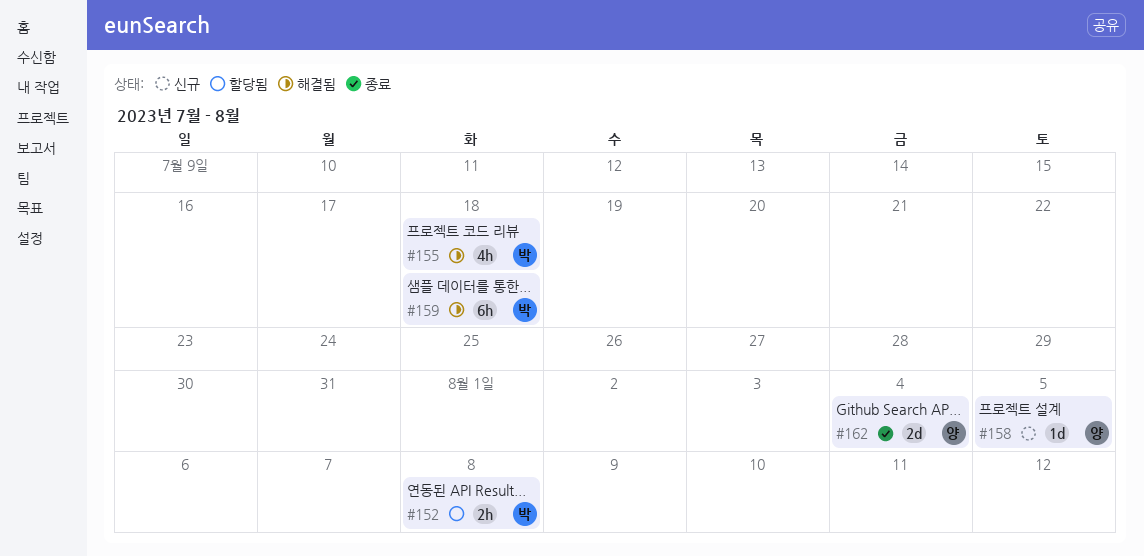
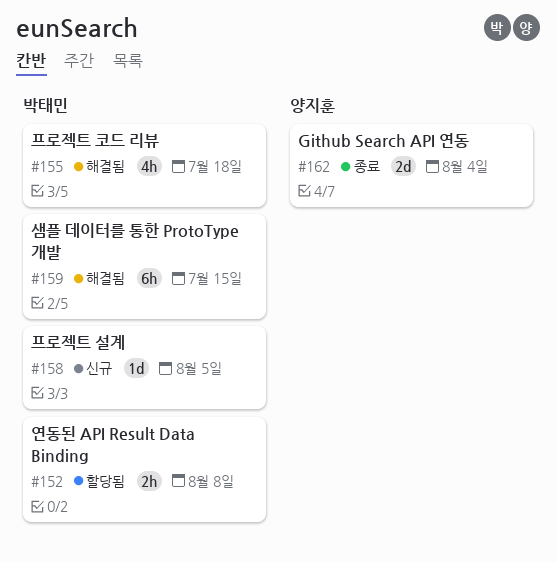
#158, owner: 양지훈 -> 박태민
#159, due: Jul 18 -> Jul 15

